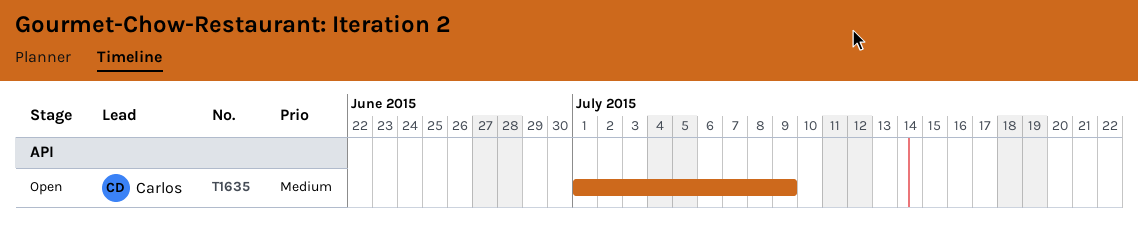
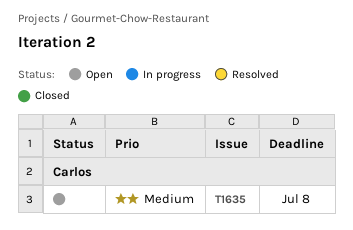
T1635, due: Jul 9 -> Jul 8

